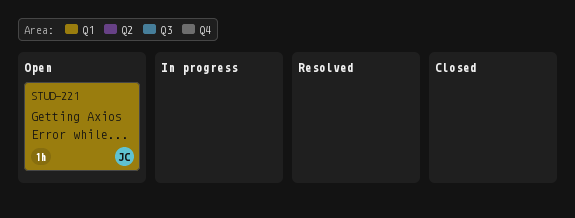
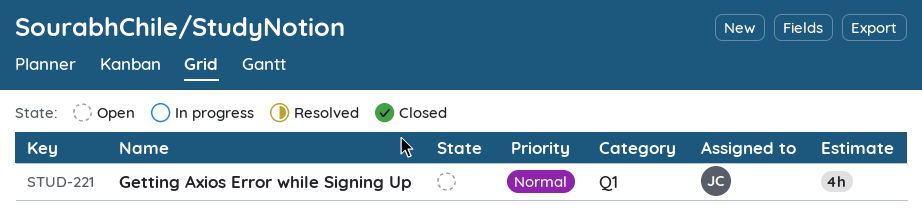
STUD-221, estimate: 1h -> 4h

